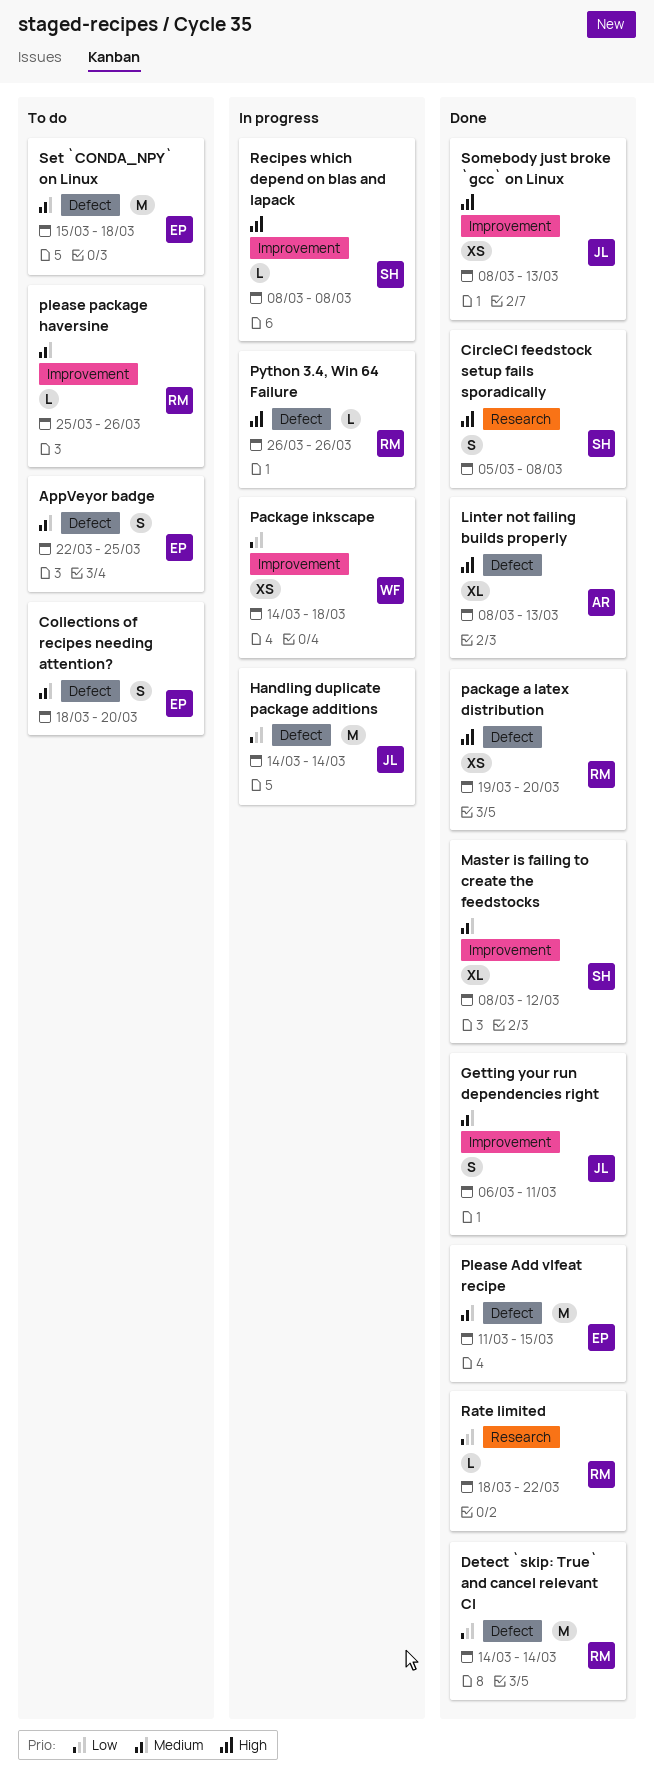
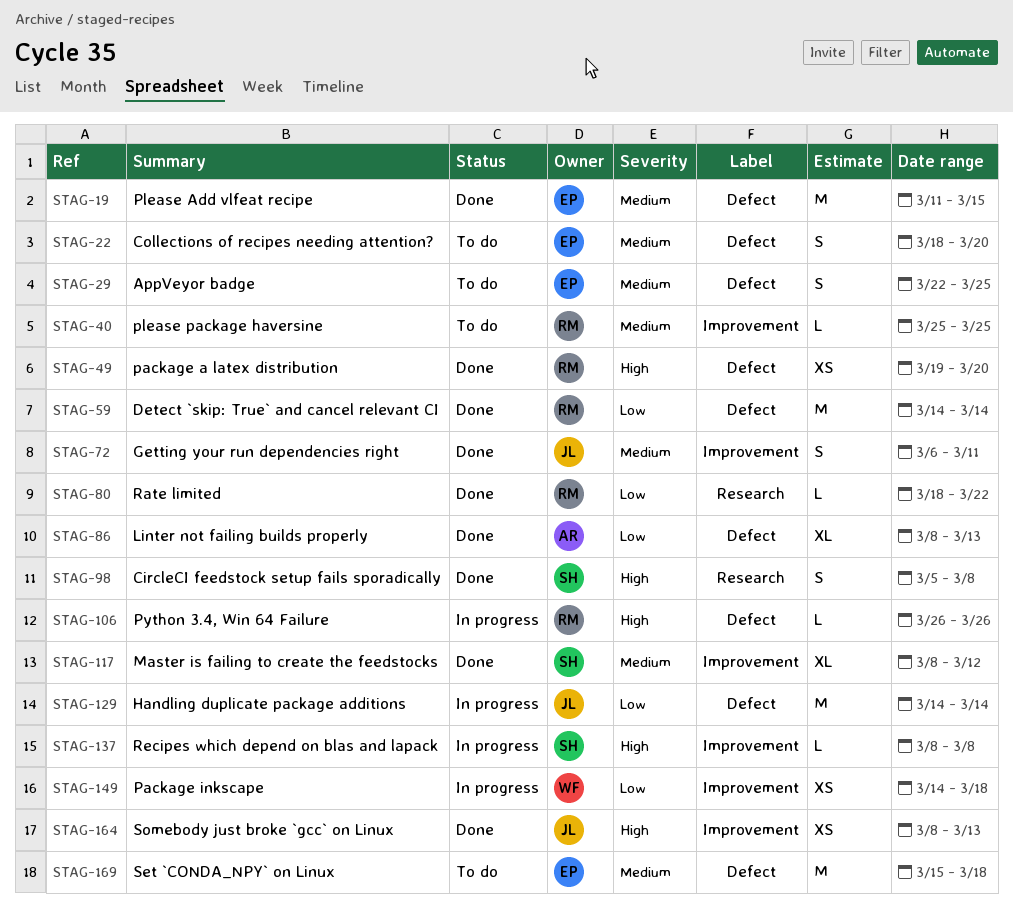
Linter not failing builds properly, priority: High -> Low
please package haversine, due: Mar 26 -> Mar 25

